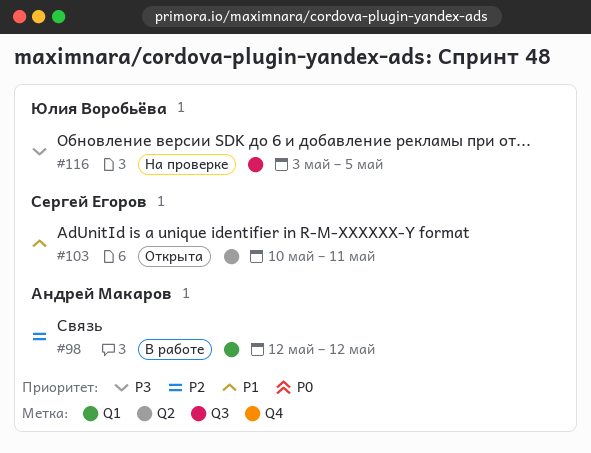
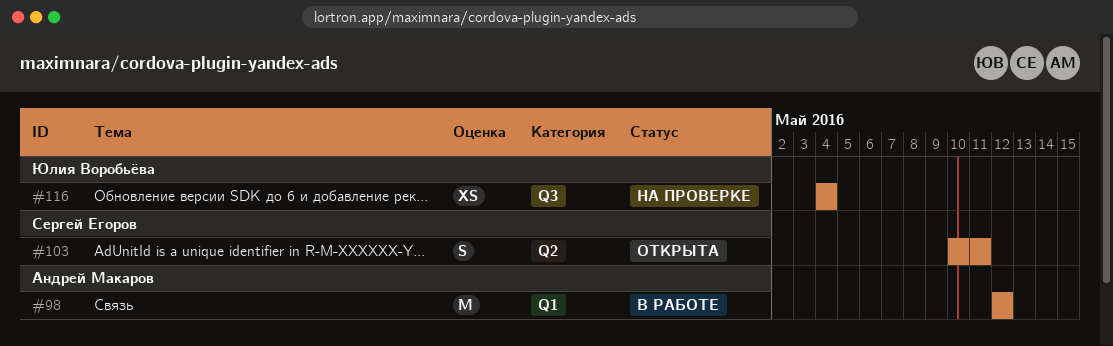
#116, start: May 3 -> May 4
#116, due: May 5 -> May 4

